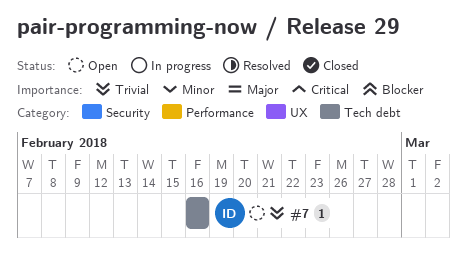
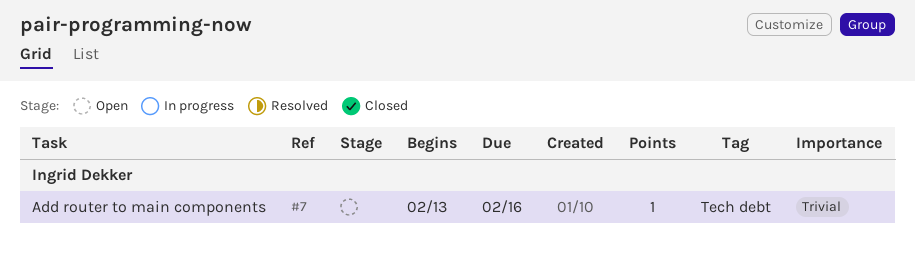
#7, start: Feb 16 -> Feb 13

